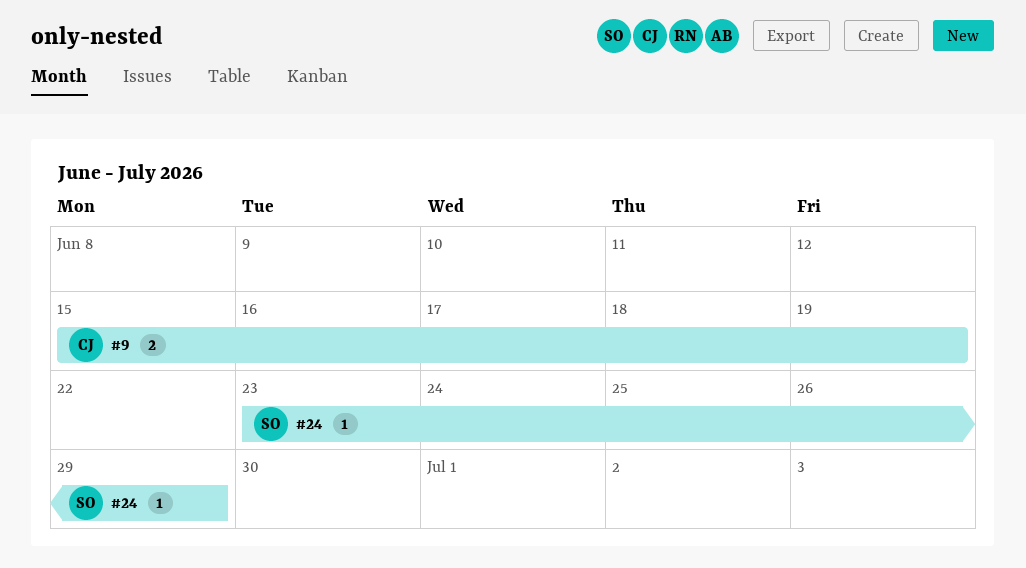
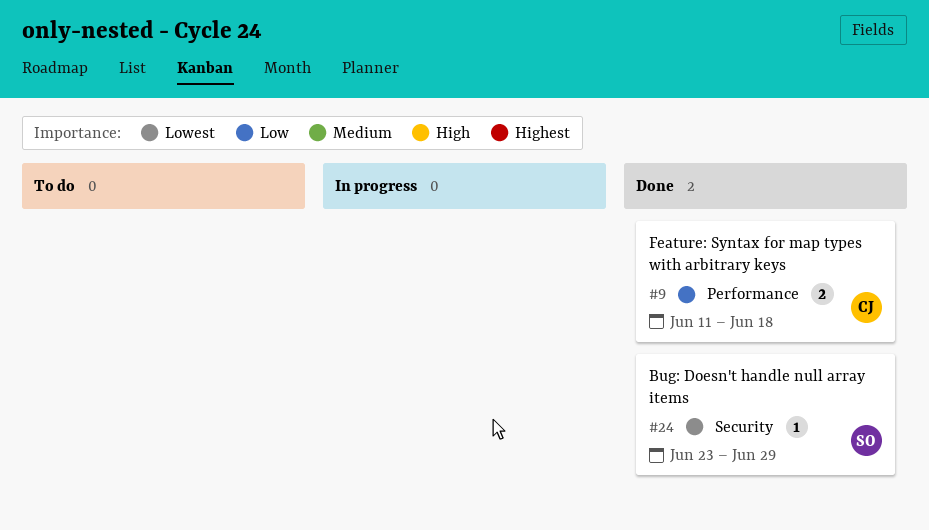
#9, start: Jun 15 -> Jun 11
#9, due: Jun 19 -> Jun 18

